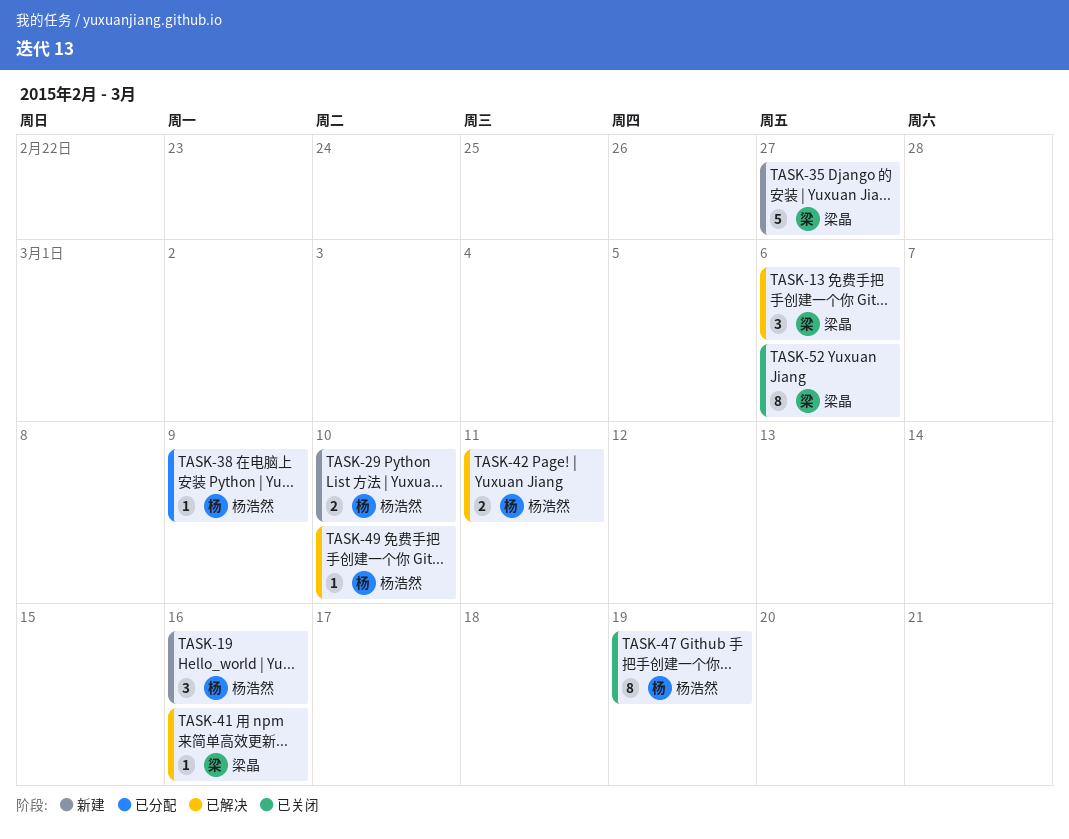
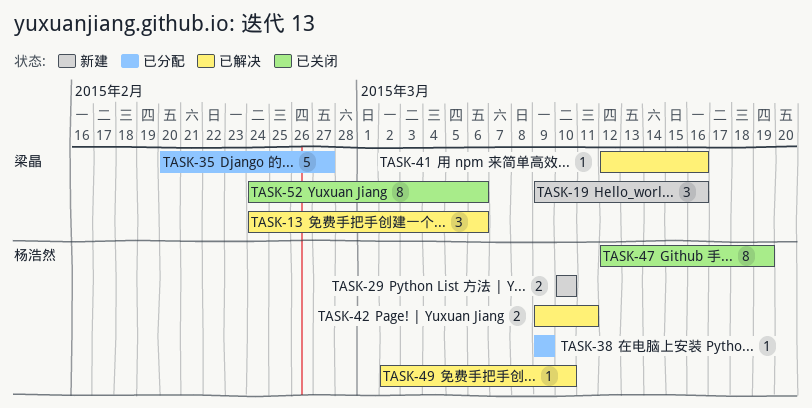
TASK-19, owner: 杨浩然 -> 梁晶
TASK-35, status: 新建 -> 已分配

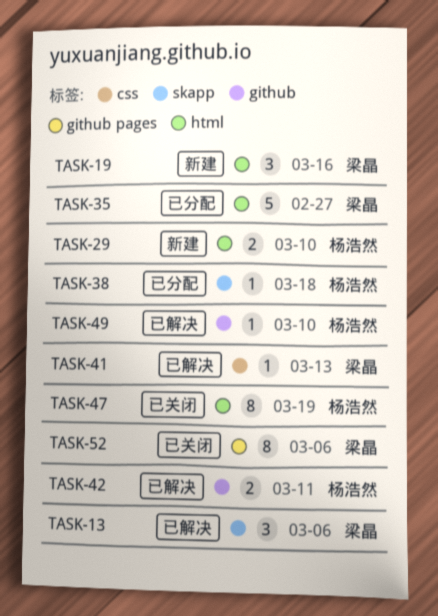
TASK-38, due: Mar 9 -> Mar 18
TASK-41, due: Mar 16 -> Mar 13

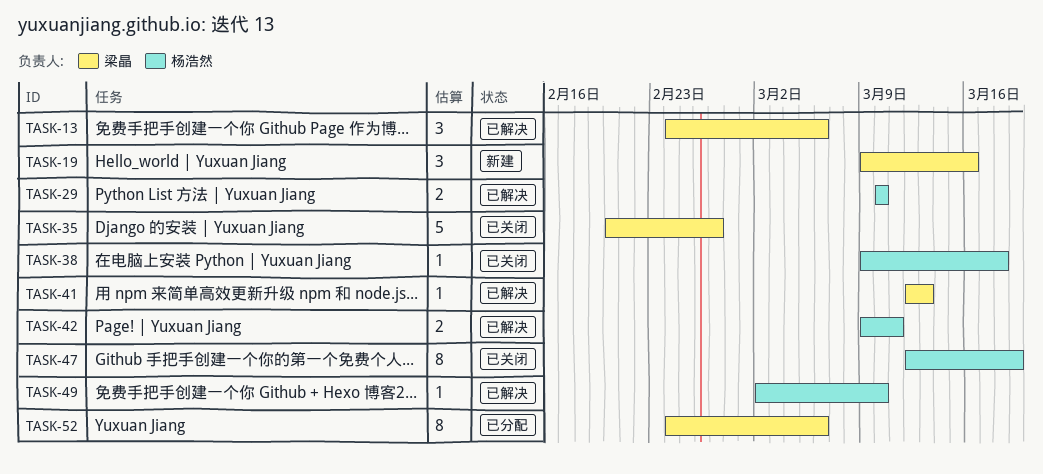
TASK-29, status: 新建 -> 已解决
TASK-35, status: 已分配 -> 已关闭
TASK-38, status: 已分配 -> 已关闭
TASK-52, status: 已关闭 -> 已分配

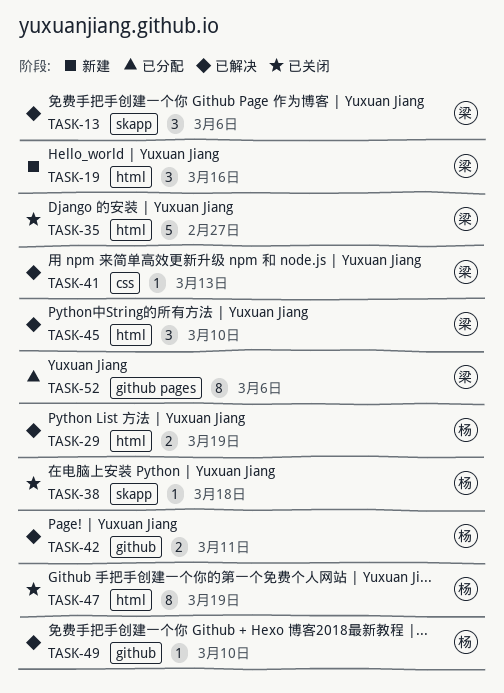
TASK-29, due: Mar 10 -> Mar 19
TASK-45: none -> present

